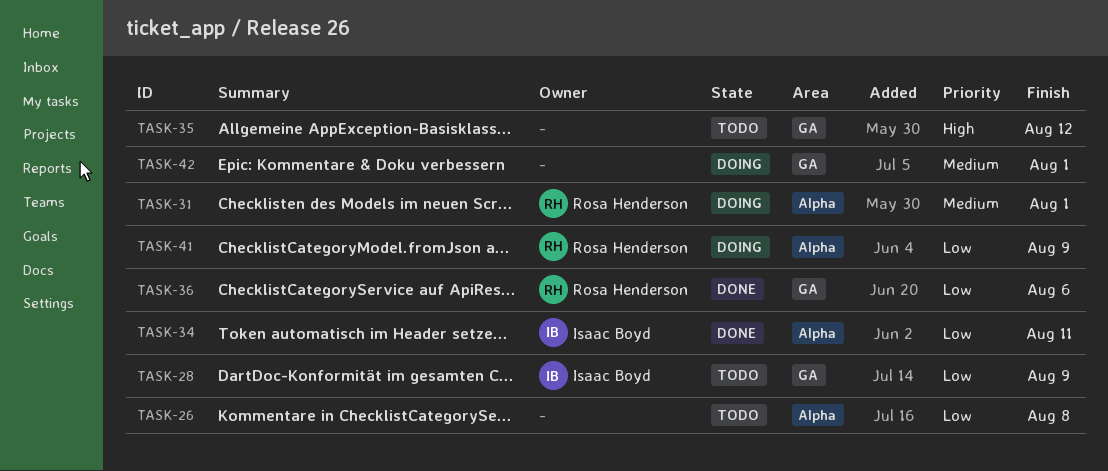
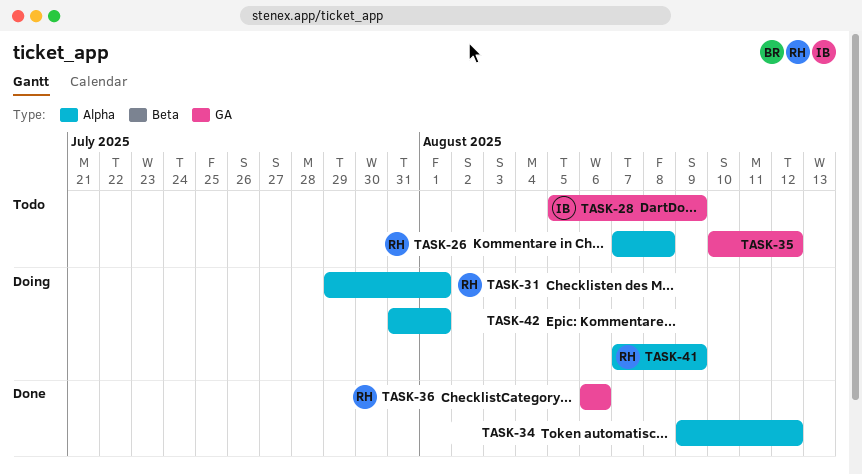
TASK-26, owner: none -> Rosa Henderson
TASK-34, owner: Isaac Boyd -> none
TASK-34, due: Aug 11 -> Aug 12
TASK-42, label: GA -> Alpha

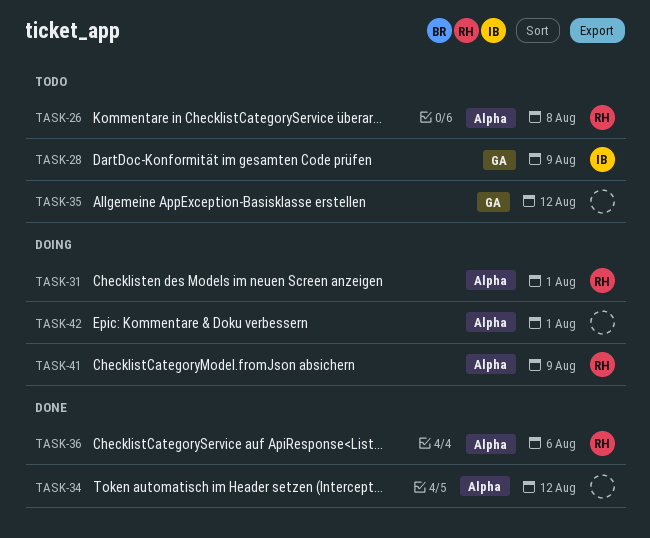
TASK-36, label: GA -> Alpha

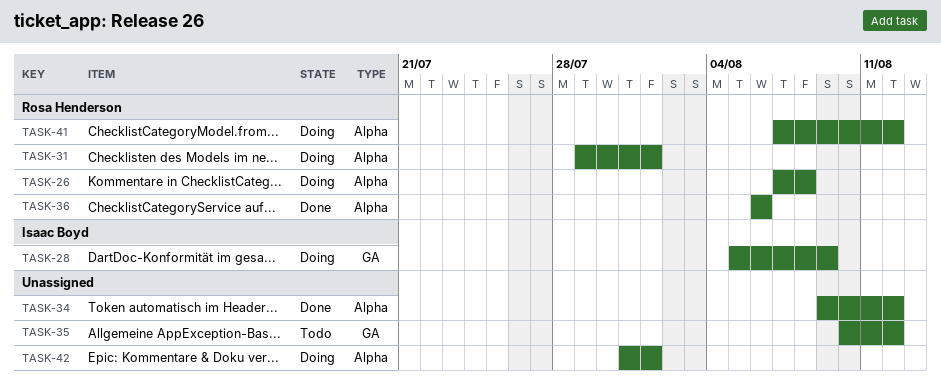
TASK-26, status: Todo -> Doing
TASK-28, status: Todo -> Doing
TASK-41, due: Aug 9 -> Aug 12

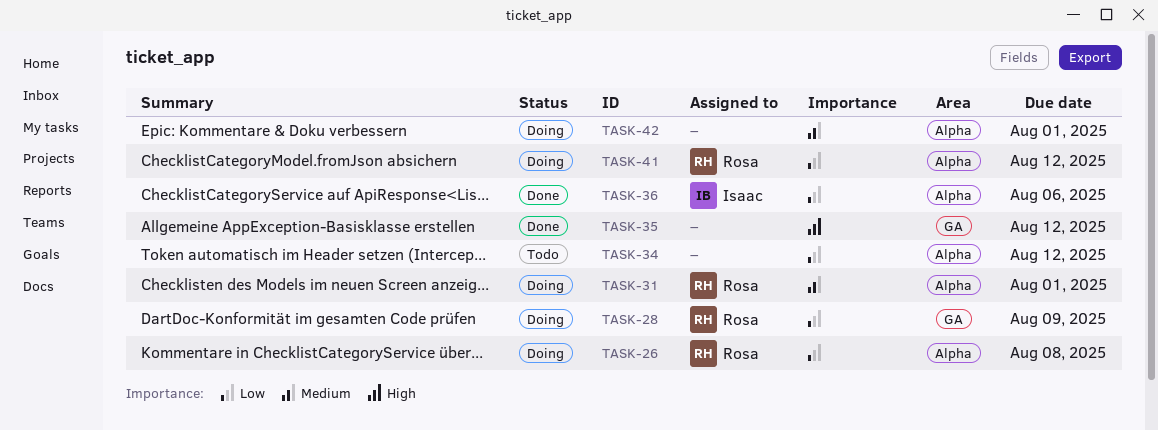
TASK-28, owner: Isaac Boyd -> Rosa Henderson
TASK-34, status: Done -> Todo
TASK-35, status: Todo -> Done
TASK-36, owner: Rosa Henderson -> Isaac Boyd

